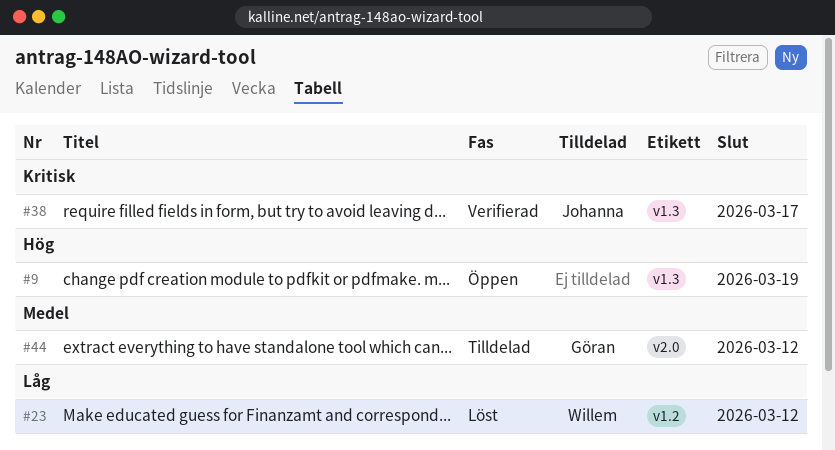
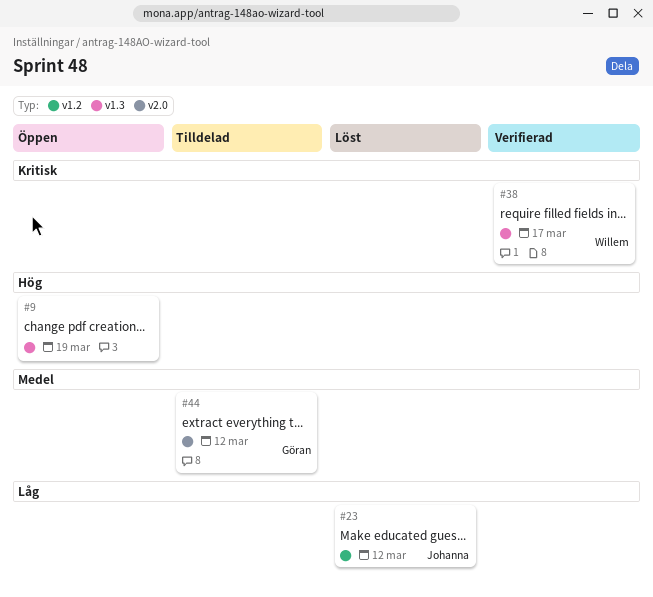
#23, owner: Willem -> Johanna
#38, owner: Johanna -> Willem

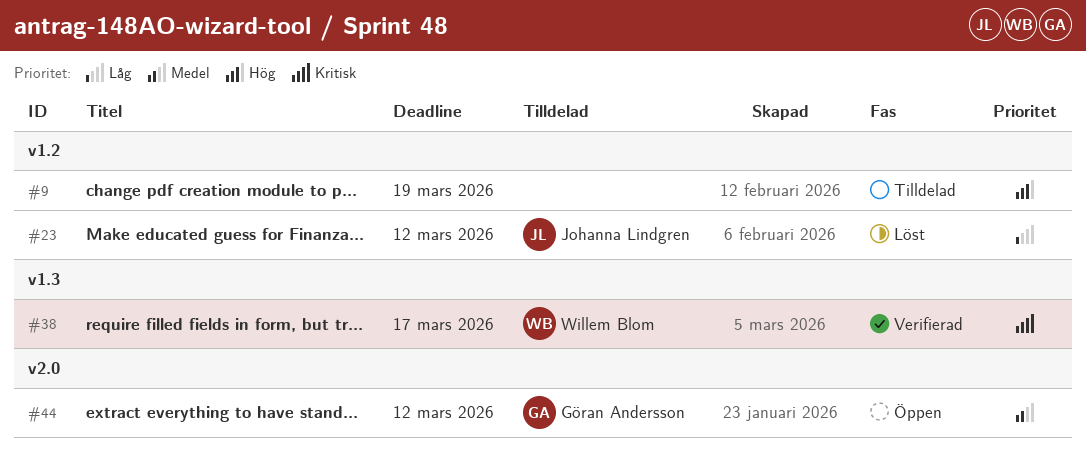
#9, status: Öppen -> Tilldelad
#9, label: v1.3 -> v1.2
#44, status: Tilldelad -> Öppen

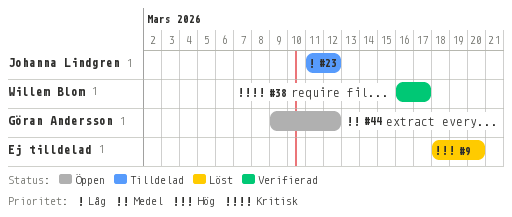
#9, status: Tilldelad -> Löst
#9, due: Mar 19 -> Mar 20
#23, status: Löst -> Tilldelad

